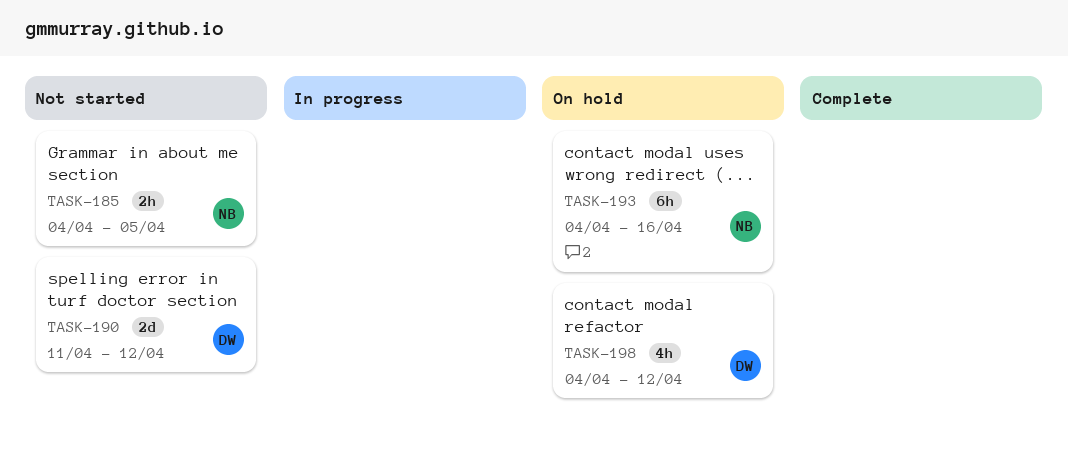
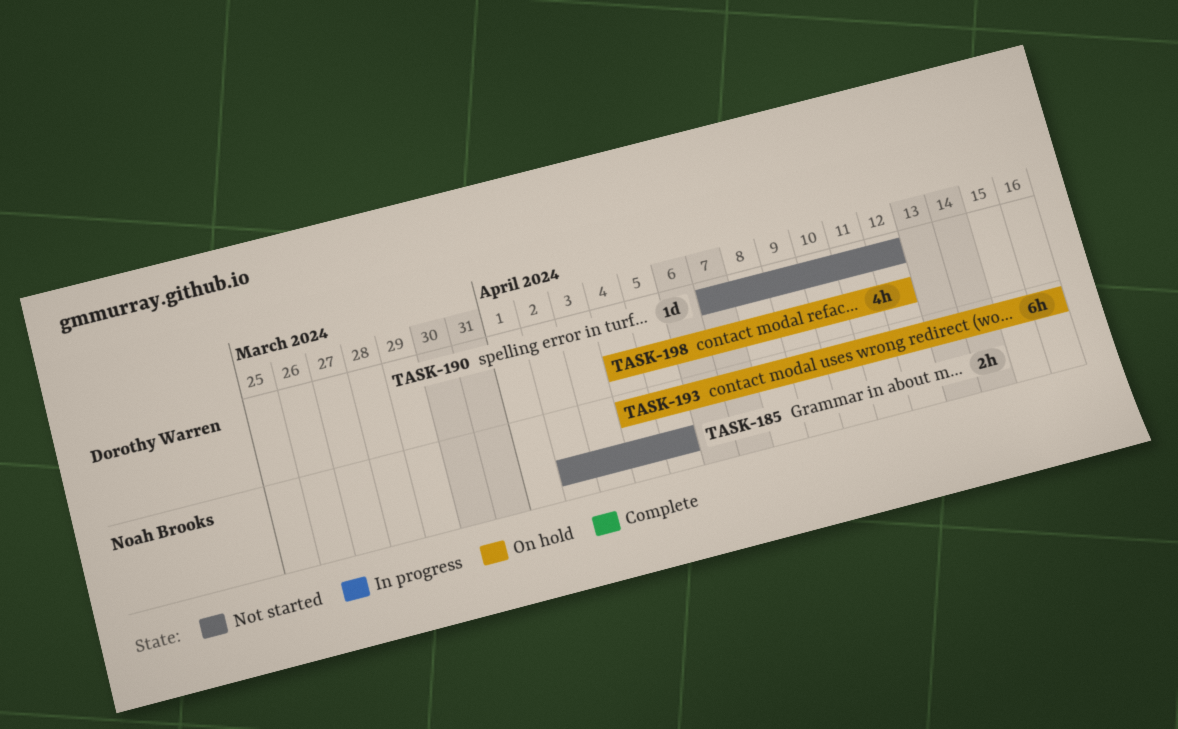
TASK-185, start: Apr 4 -> Apr 2
TASK-190, estimate: 2d -> 1d
TASK-190, start: Apr 11 -> Apr 7

